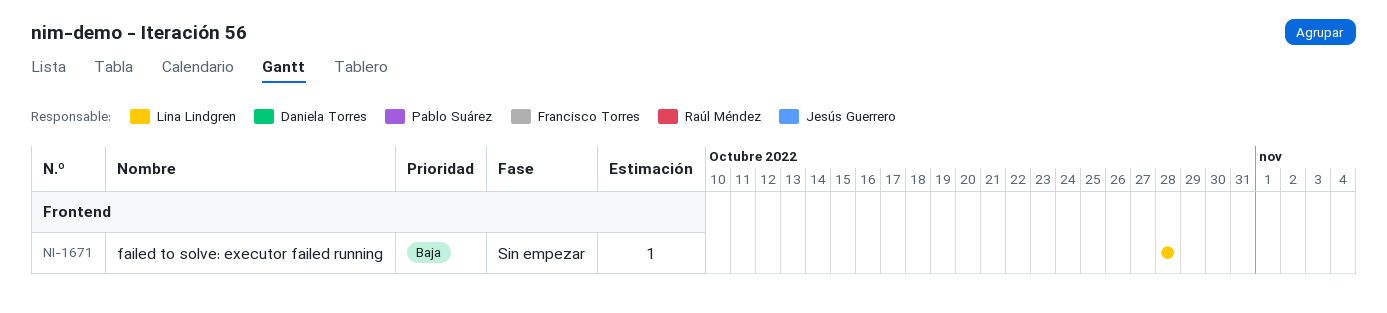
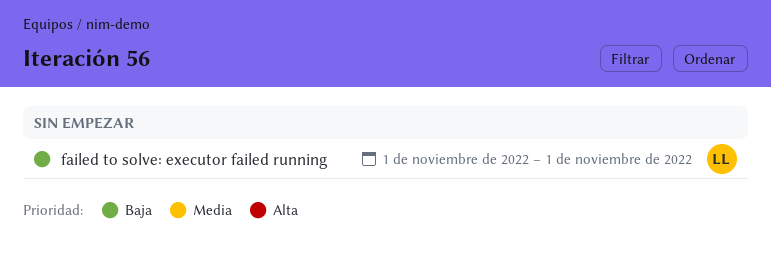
failed to solve: executor failed running, start: Oct 28 -> Nov 1
failed to solve: executor failed running, due: Oct 28 -> Nov 1

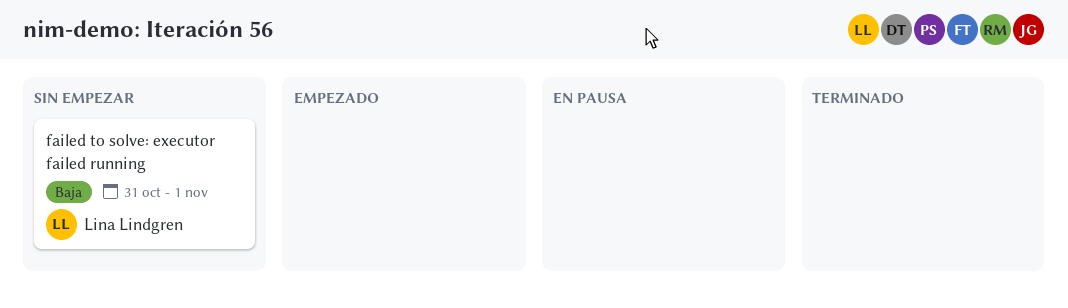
failed to solve: executor failed running, start: Nov 1 -> Oct 31

